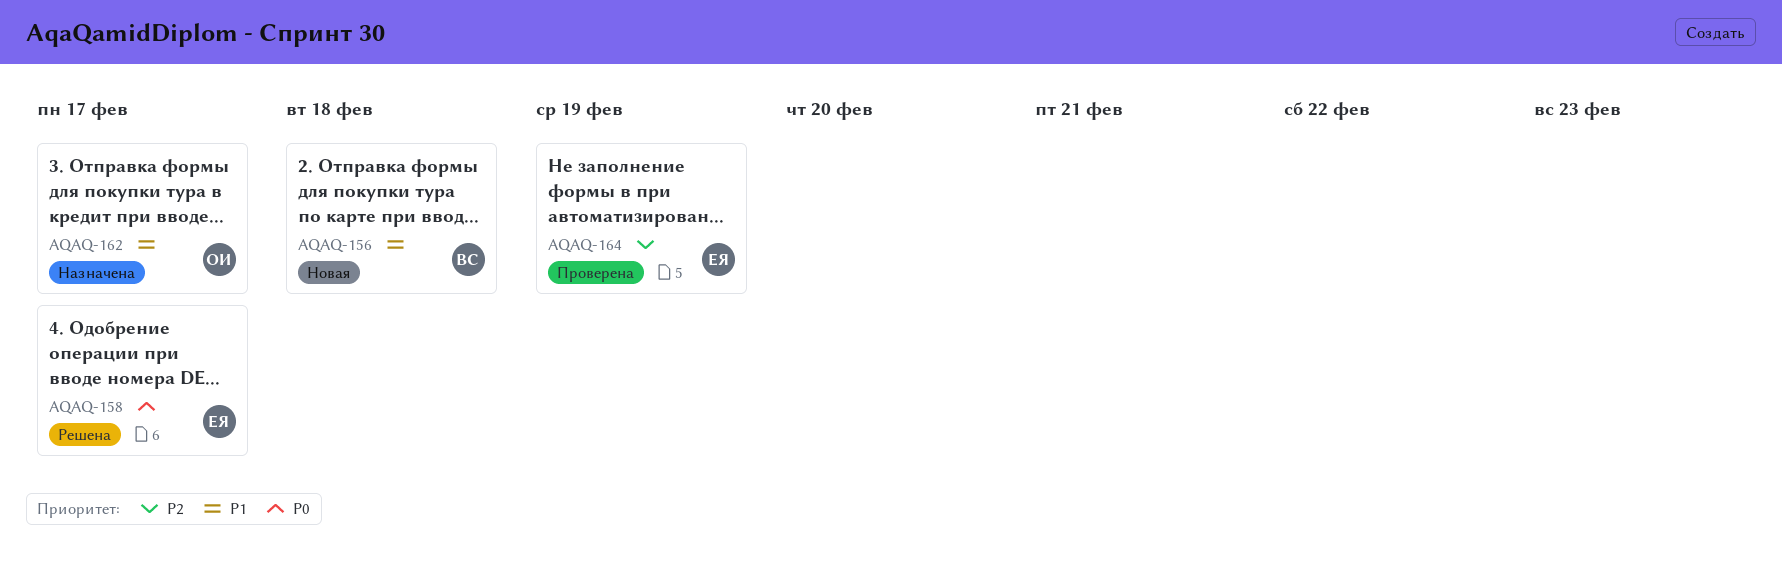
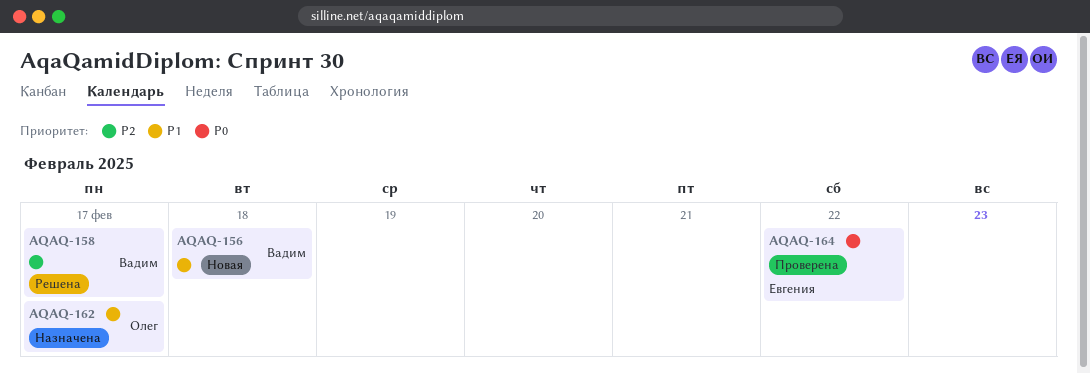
AQAQ-158, owner: Евгения -> Вадим
AQAQ-158, priority: P0 -> P2
AQAQ-164, priority: P2 -> P0
AQAQ-164, due: Feb 19 -> Feb 22

